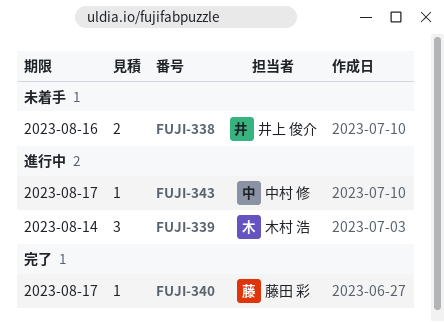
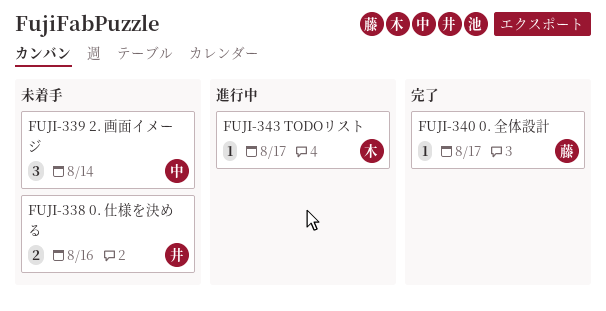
FUJI-339, status: 進行中 -> 未着手
FUJI-339, owner: 木村 浩 -> 中村 修
FUJI-343, owner: 中村 修 -> 木村 浩

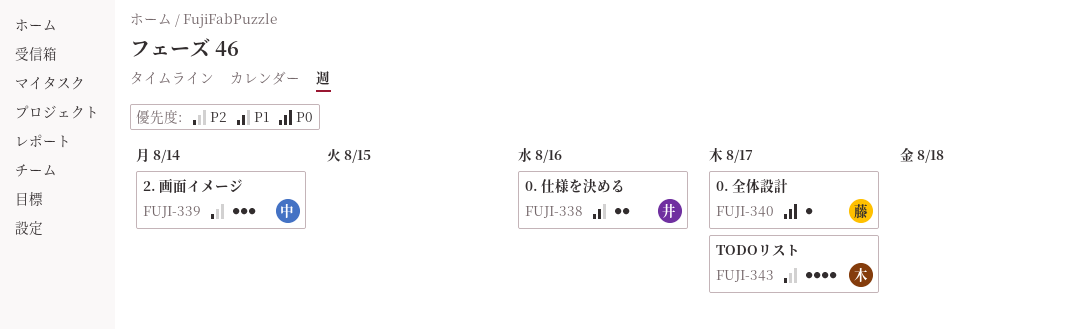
FUJI-343, estimate: 1 -> 4

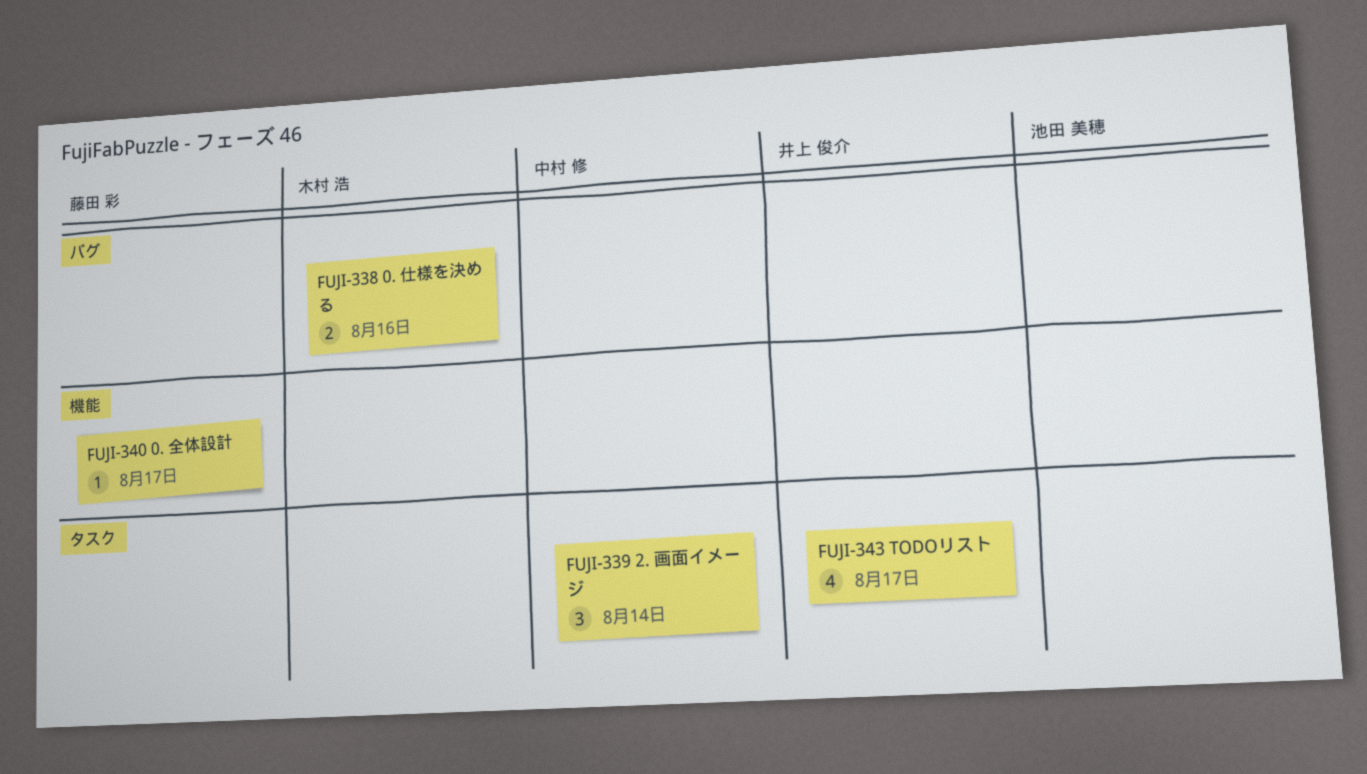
FUJI-338, owner: 井上 俊介 -> 木村 浩
FUJI-343, owner: 木村 浩 -> 井上 俊介

